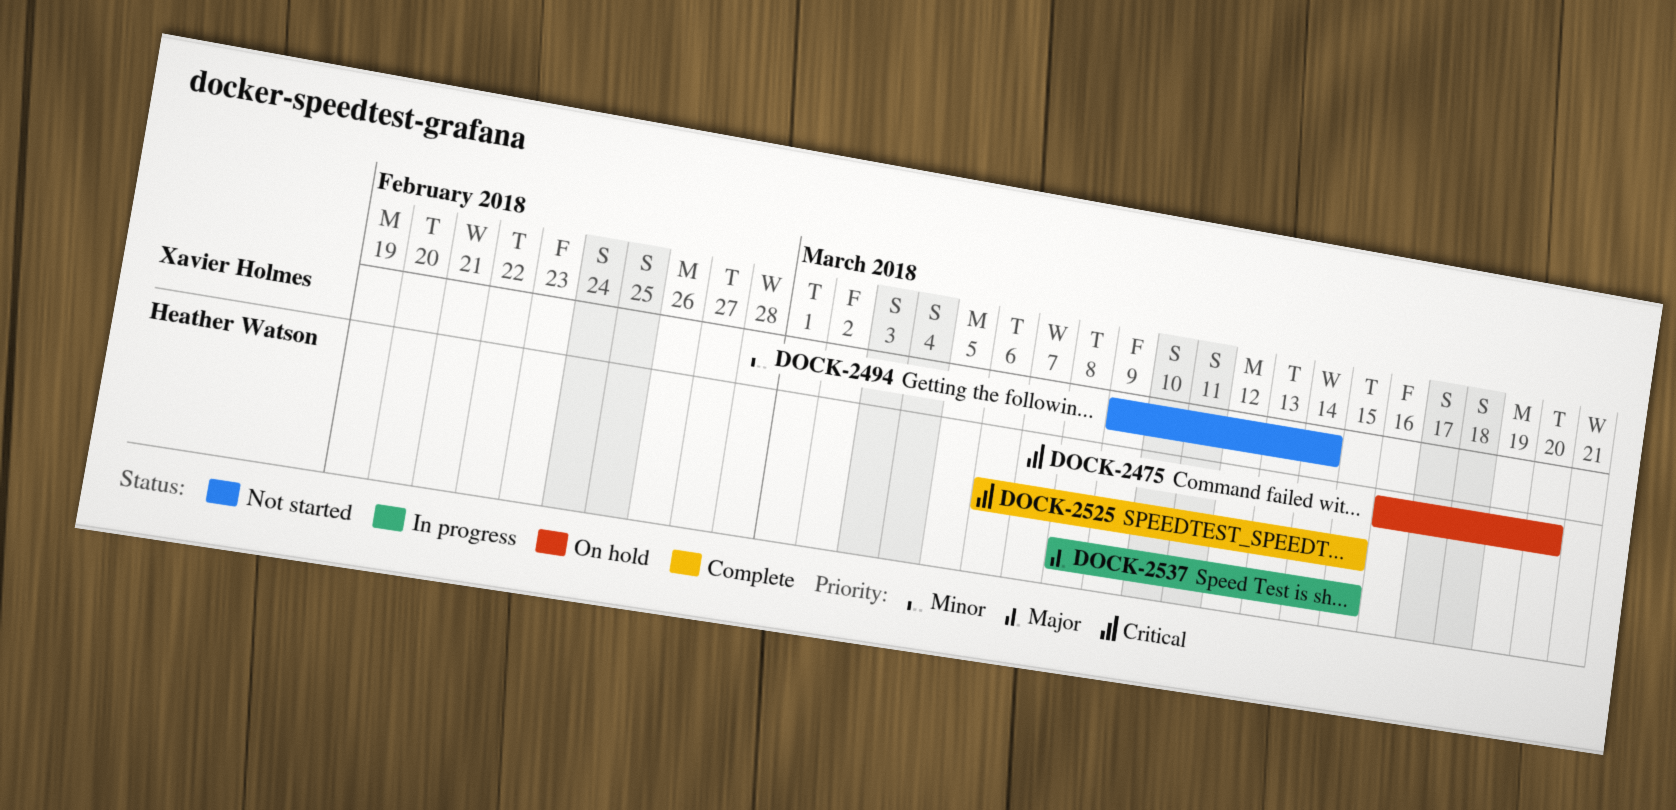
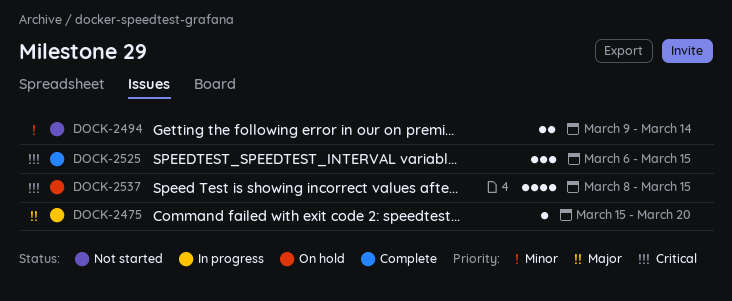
DOCK-2475, status: On hold -> In progress
DOCK-2475, priority: Critical -> Major
DOCK-2475, start: Mar 16 -> Mar 15
DOCK-2537, status: In progress -> On hold
DOCK-2537, priority: Major -> Critical

